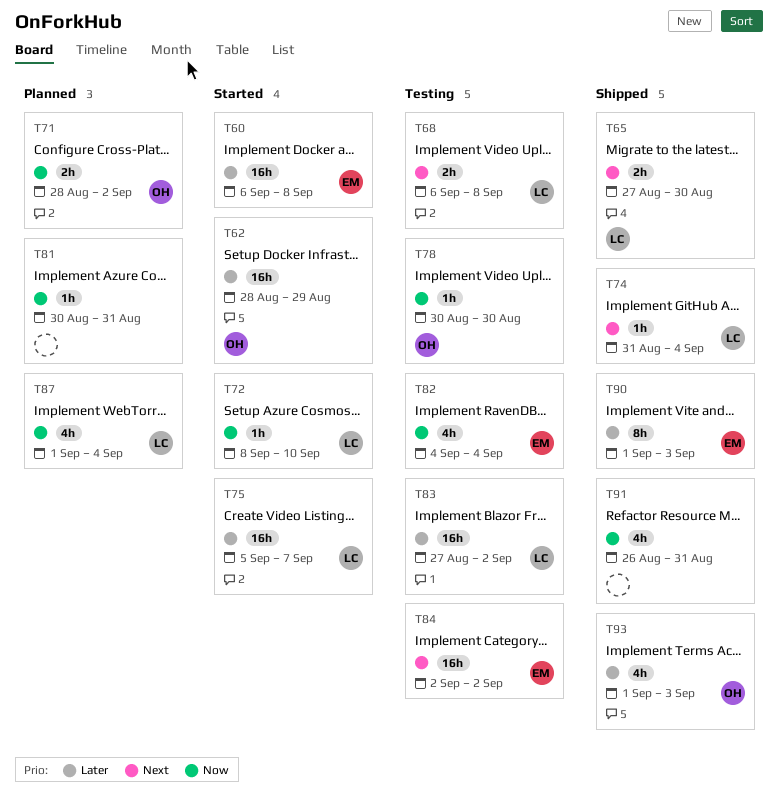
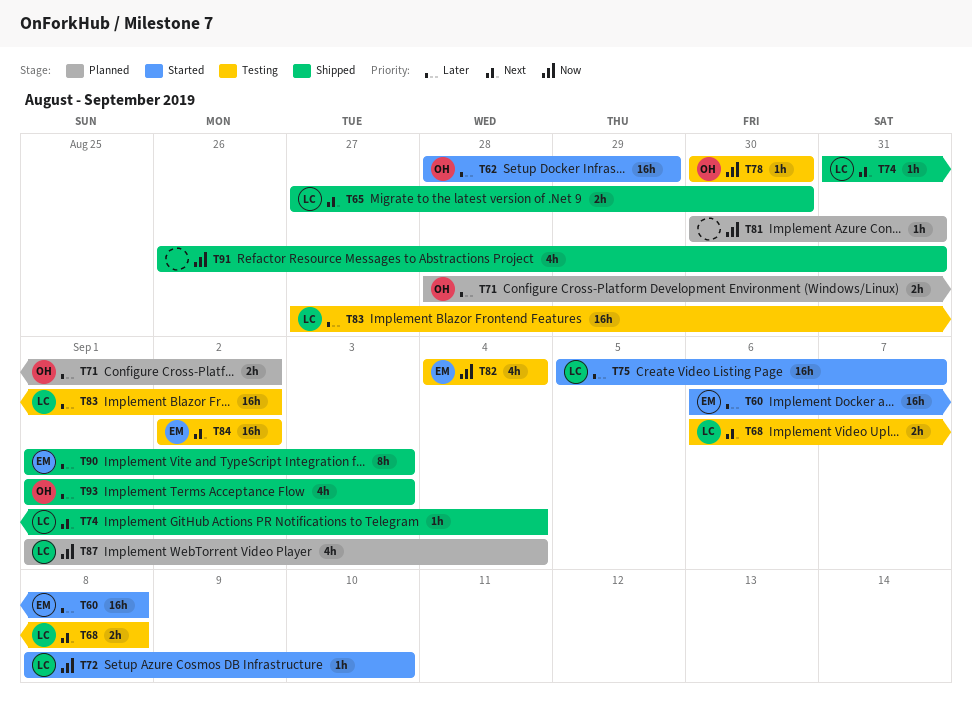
T71, priority: Now -> Later

